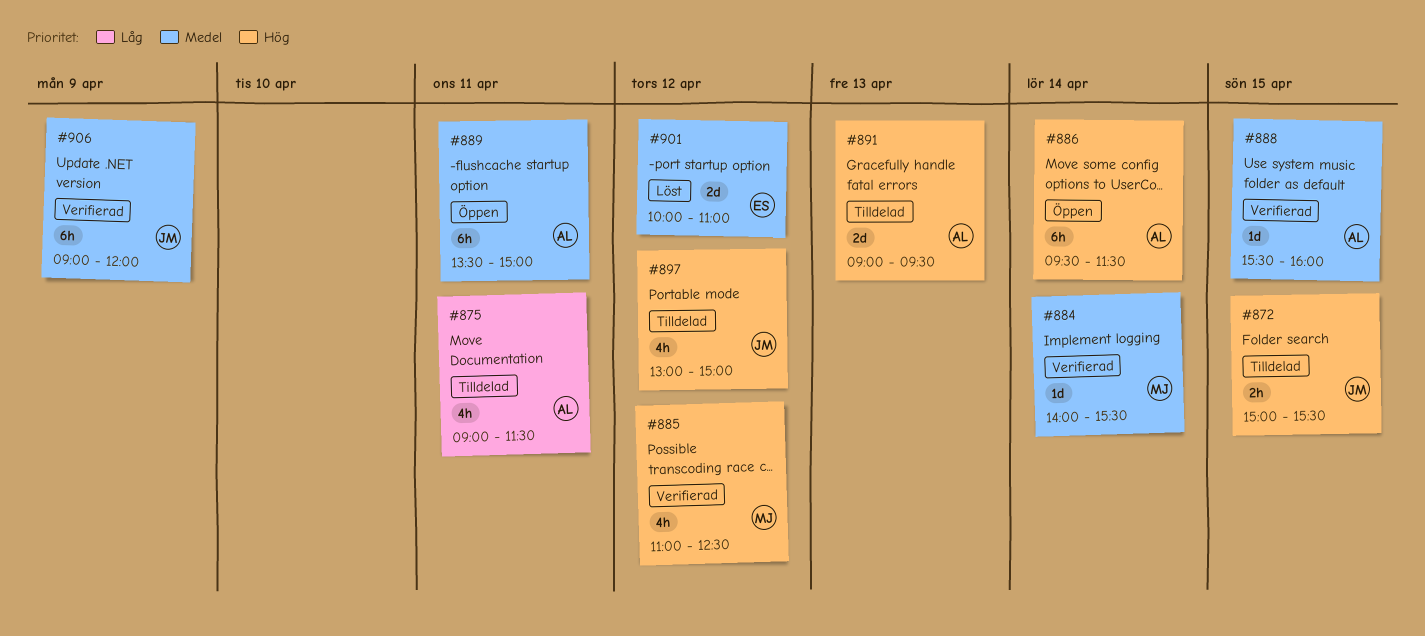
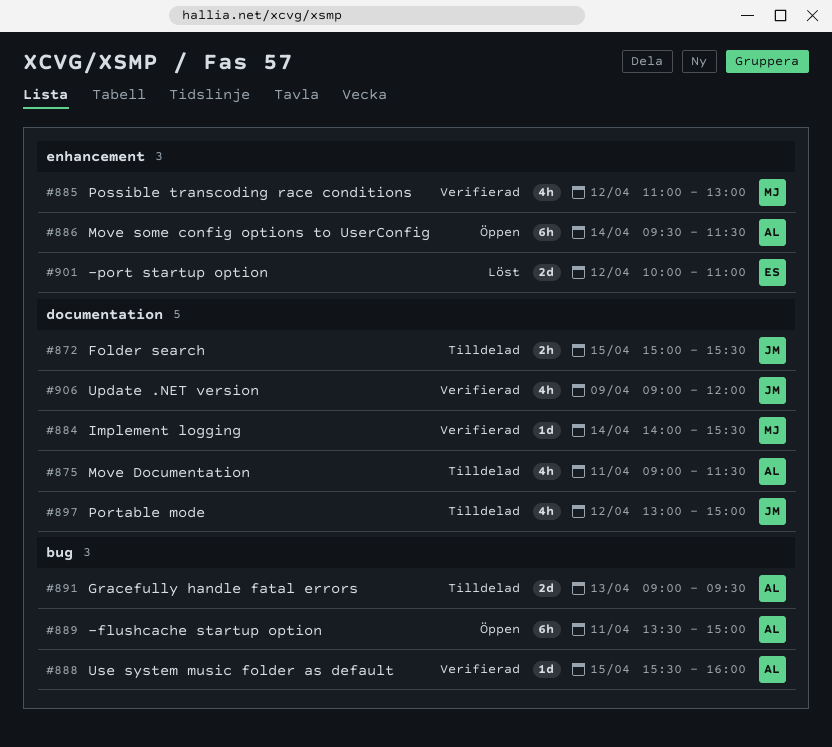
#885, ends: 12:30 -> 13:00
#906, estimate: 6h -> 4h

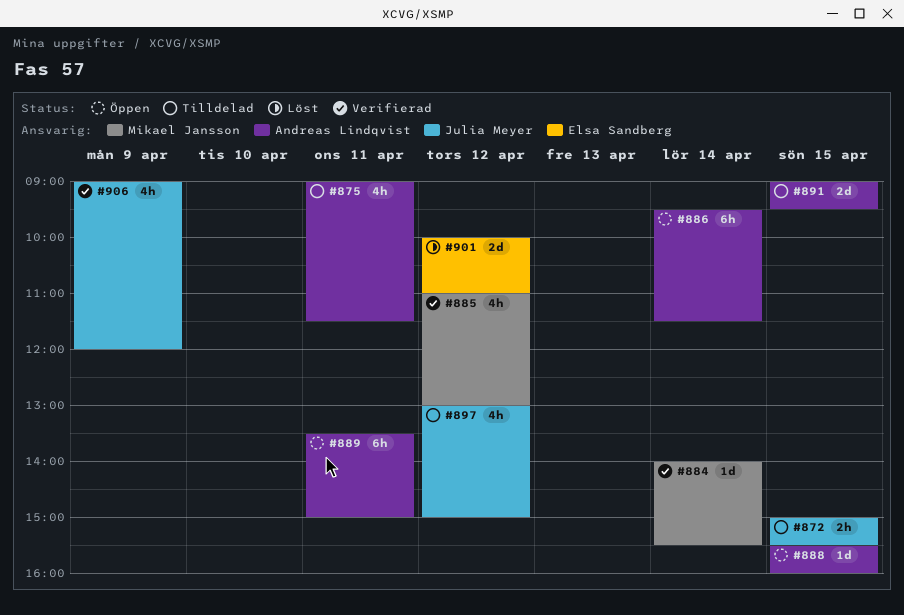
#888, status: Verifierad -> Öppen
#891, day: Apr 13 -> Apr 15

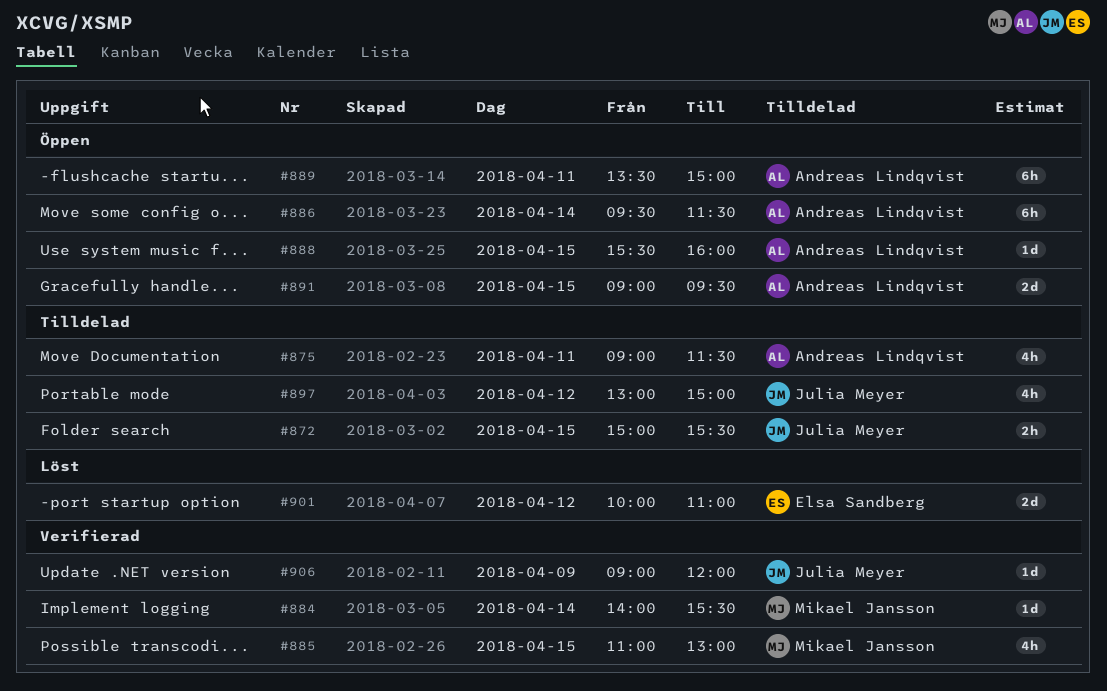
#885, day: Apr 12 -> Apr 15
#891, status: Tilldelad -> Öppen
#906, estimate: 4h -> 1d

